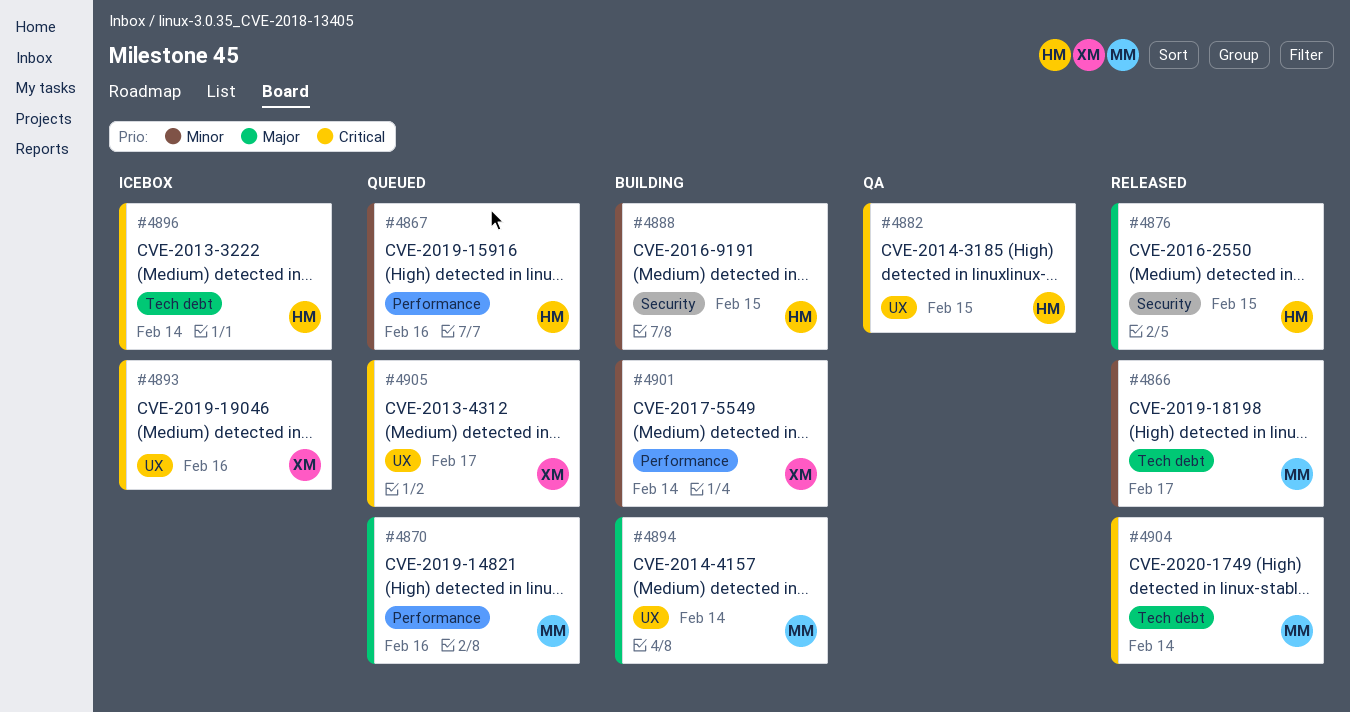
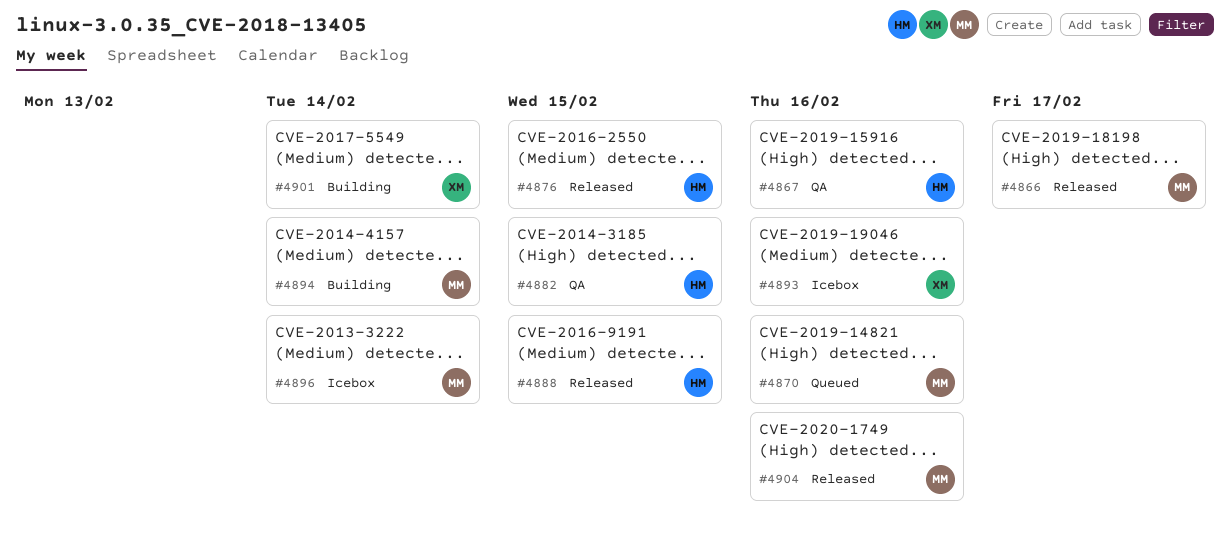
#4867, status: Queued -> QA
#4888, status: Building -> Released
#4896, owner: HM -> MM
#4904, due: Feb 14 -> Feb 16
#4905: present -> none

